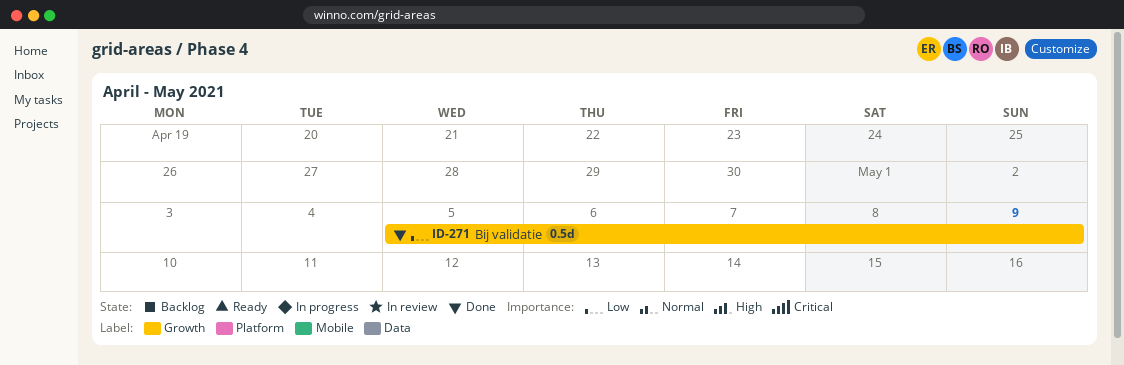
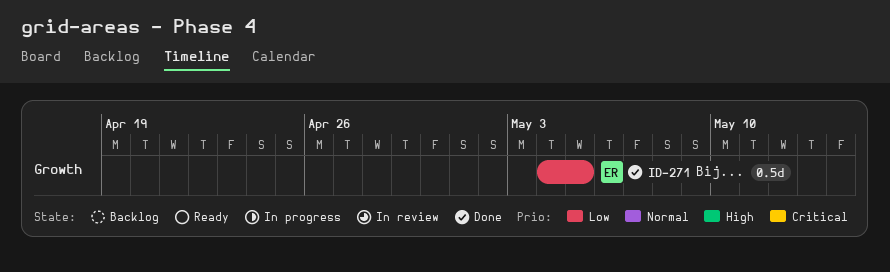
ID-271, start: May 5 -> May 4
ID-271, due: May 9 -> May 5

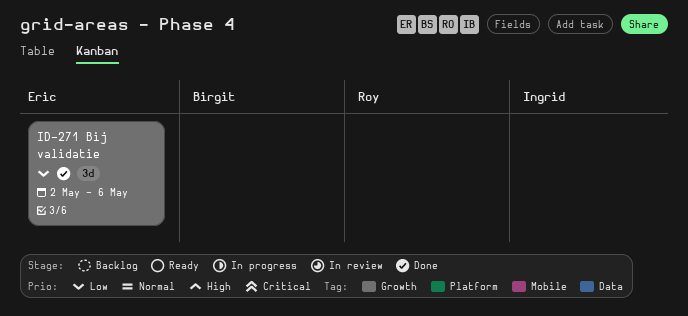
ID-271, estimate: 0.5d -> 3d
ID-271, start: May 4 -> May 2
ID-271, due: May 5 -> May 6

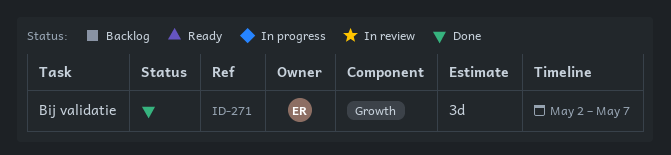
ID-271, due: May 6 -> May 7

